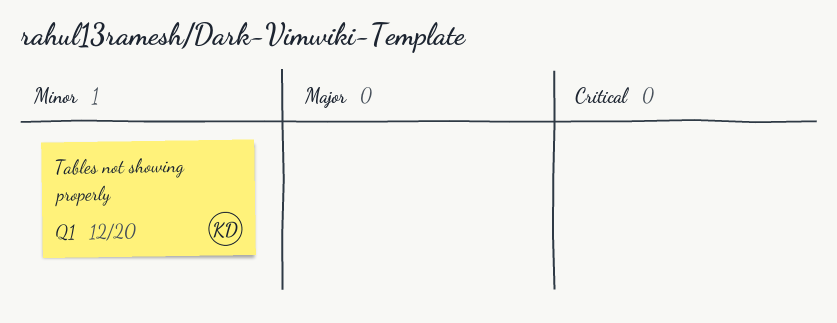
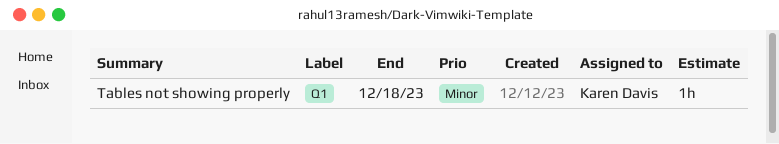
Tables not showing properly, due: Dec 20 -> Dec 18

